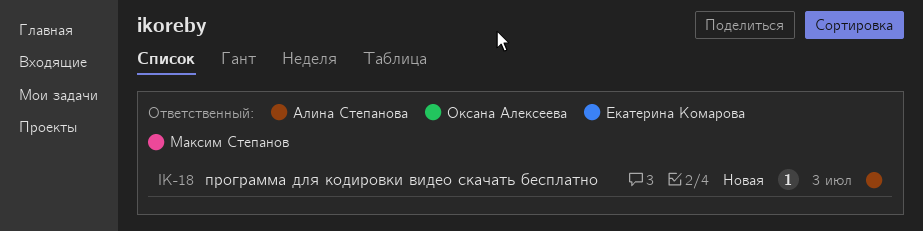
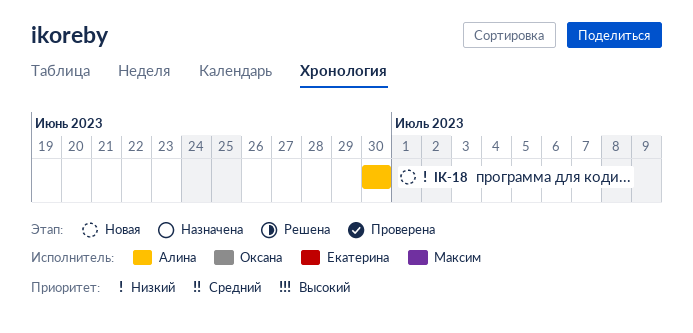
IK-18, due: Jul 3 -> Jun 30

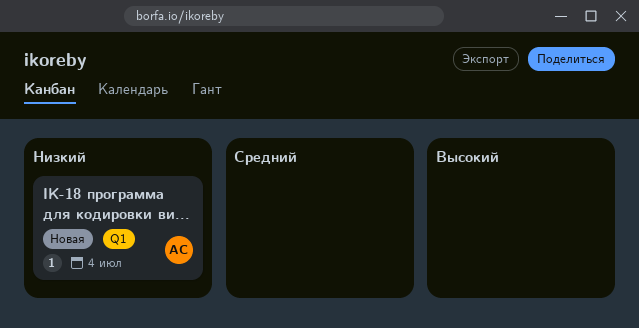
IK-18, due: Jun 30 -> Jul 4

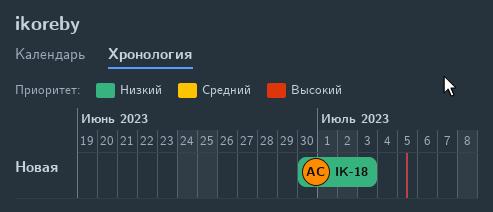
IK-18, due: Jul 4 -> Jul 3

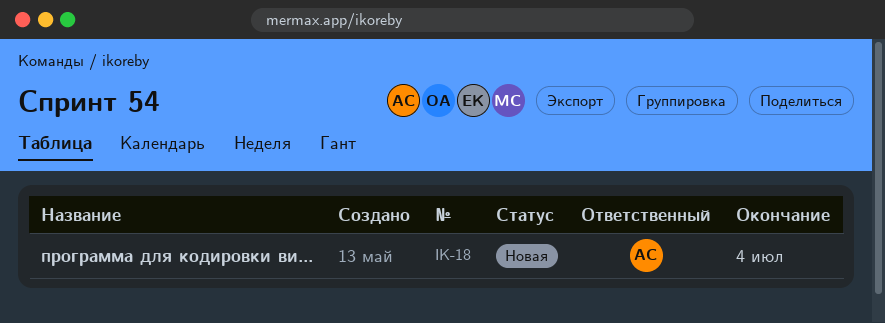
IK-18, due: Jul 3 -> Jul 4

